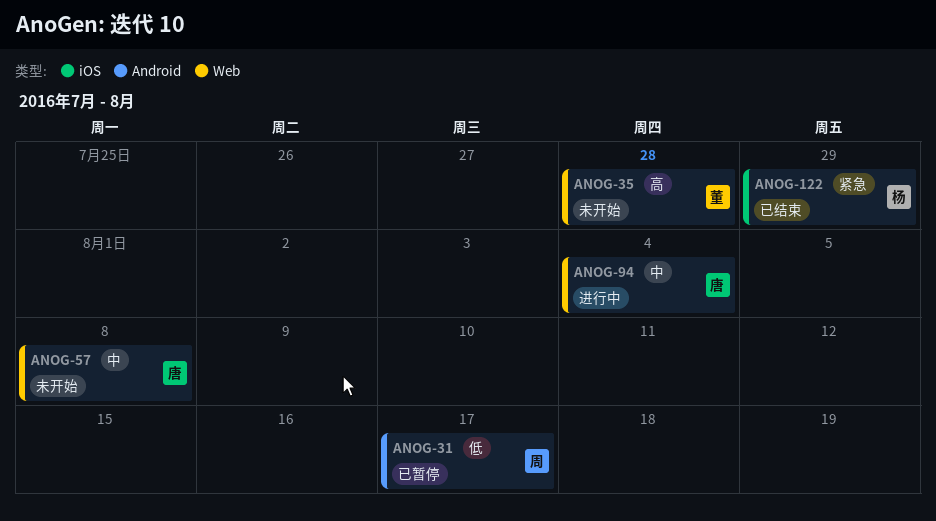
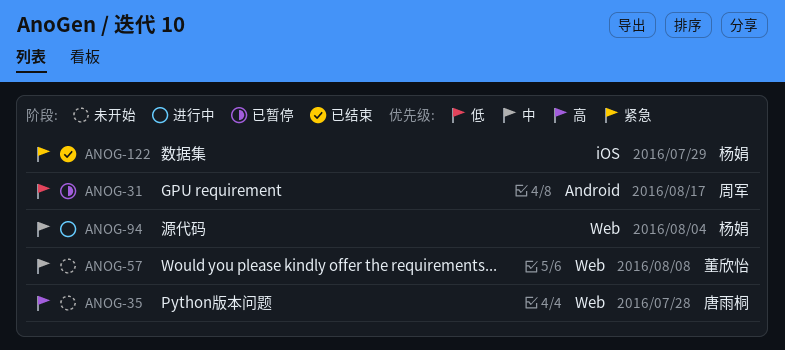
ANOG-35, owner: 董欣怡 -> 唐雨桐
ANOG-57, owner: 唐雨桐 -> 董欣怡
ANOG-94, owner: 唐雨桐 -> 杨娟

